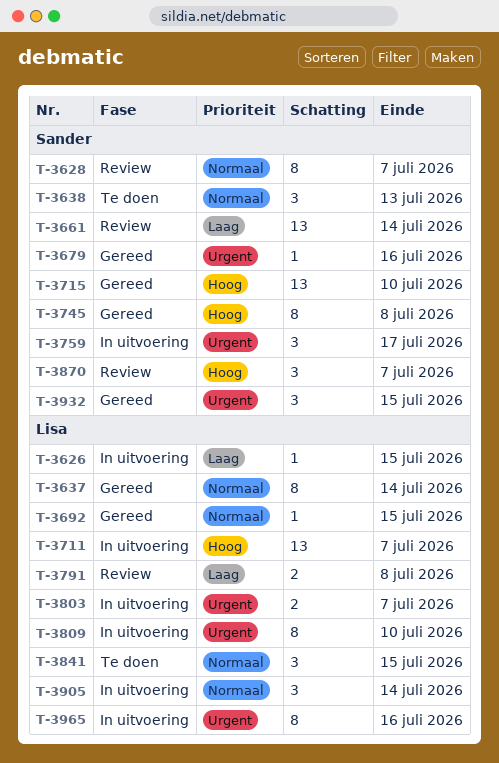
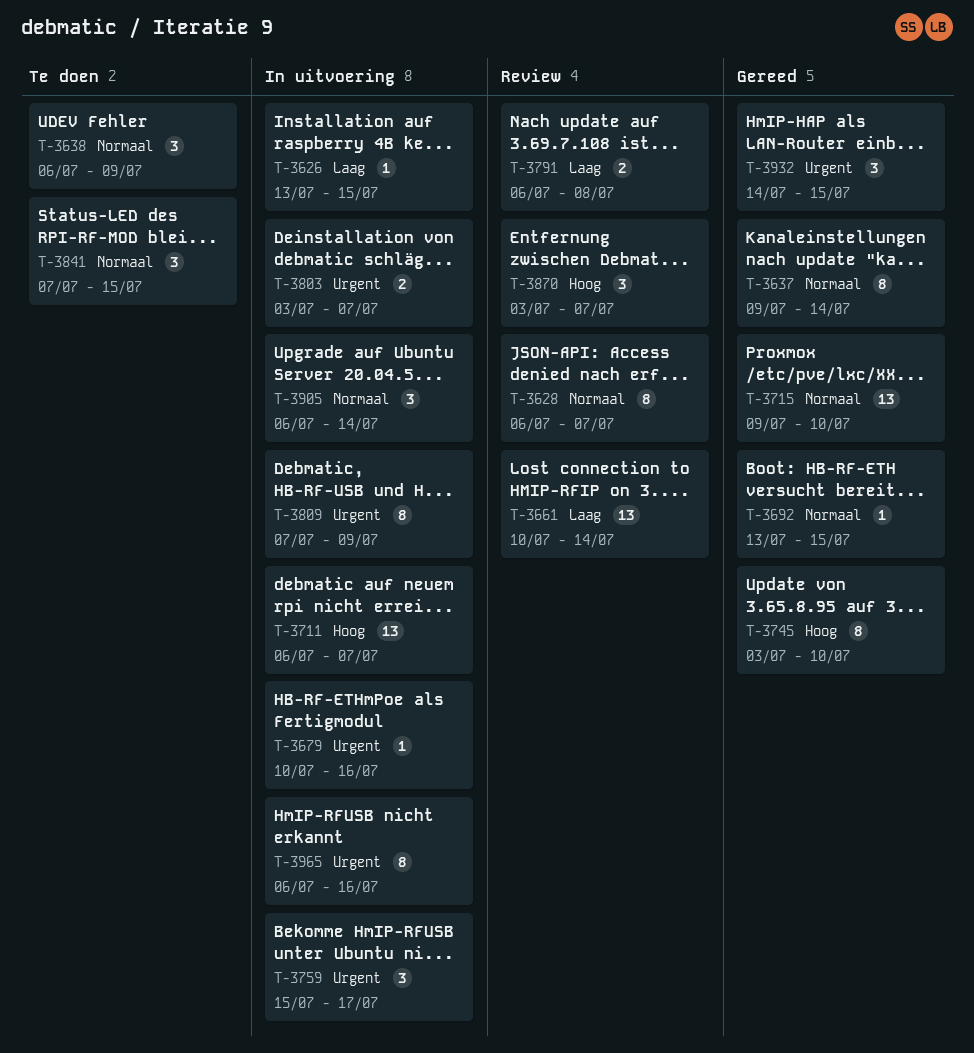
T-3638, due: Jul 13 -> Jul 9
T-3679, status: Gereed -> In uitvoering
T-3715, priority: Hoog -> Normaal
T-3745, due: Jul 8 -> Jul 10
T-3809, due: Jul 10 -> Jul 9

